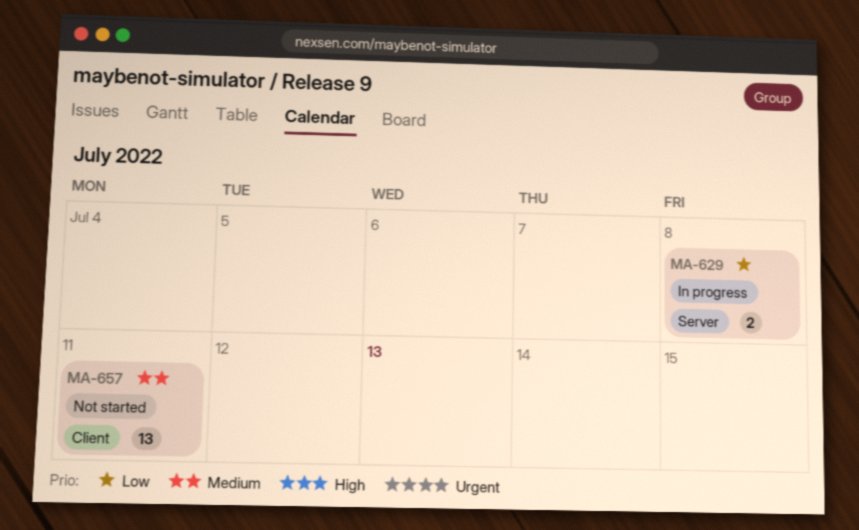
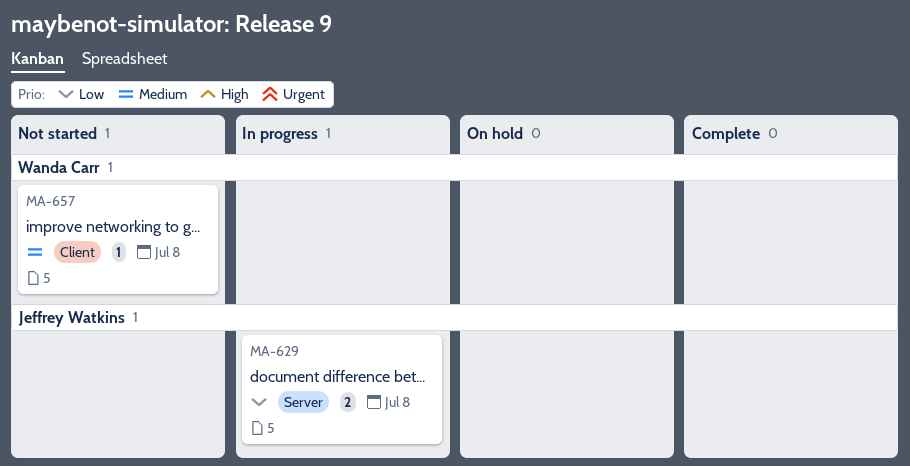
MA-657, estimate: 13 -> 1
MA-657, due: Jul 11 -> Jul 8

